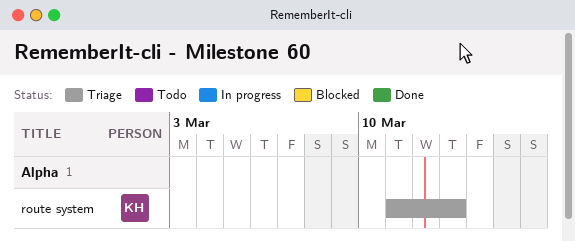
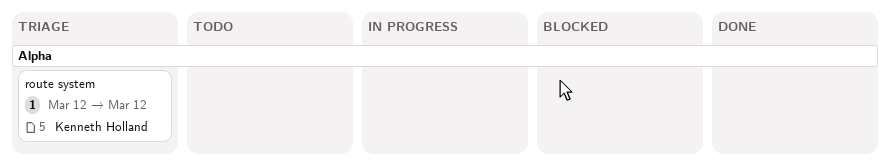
route system, start: Mar 11 -> Mar 12
route system, due: Mar 13 -> Mar 12

